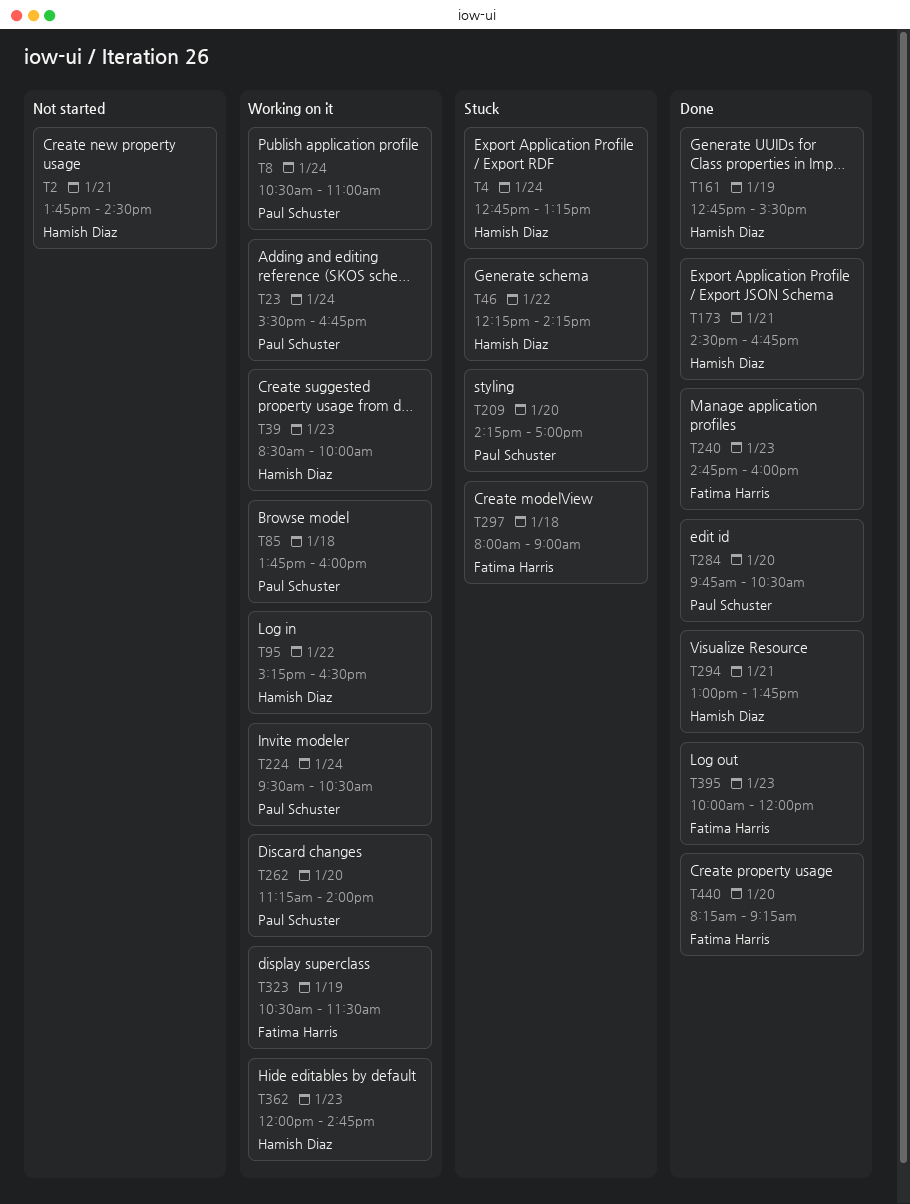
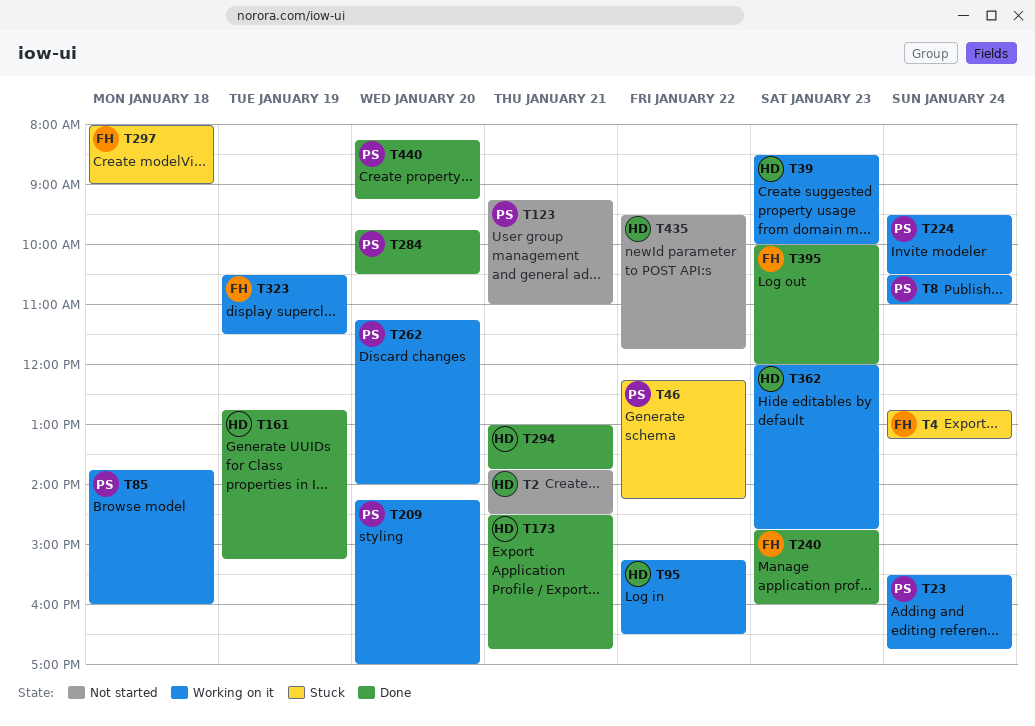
T4, owner: Hamish Diaz -> Fatima Harris
T46, owner: Hamish Diaz -> Paul Schuster
T123: none -> present
T161, ends: 15:30 -> 15:15
T209, status: Stuck -> Working on it
T435: none -> present
T440, owner: Fatima Harris -> Paul Schuster

